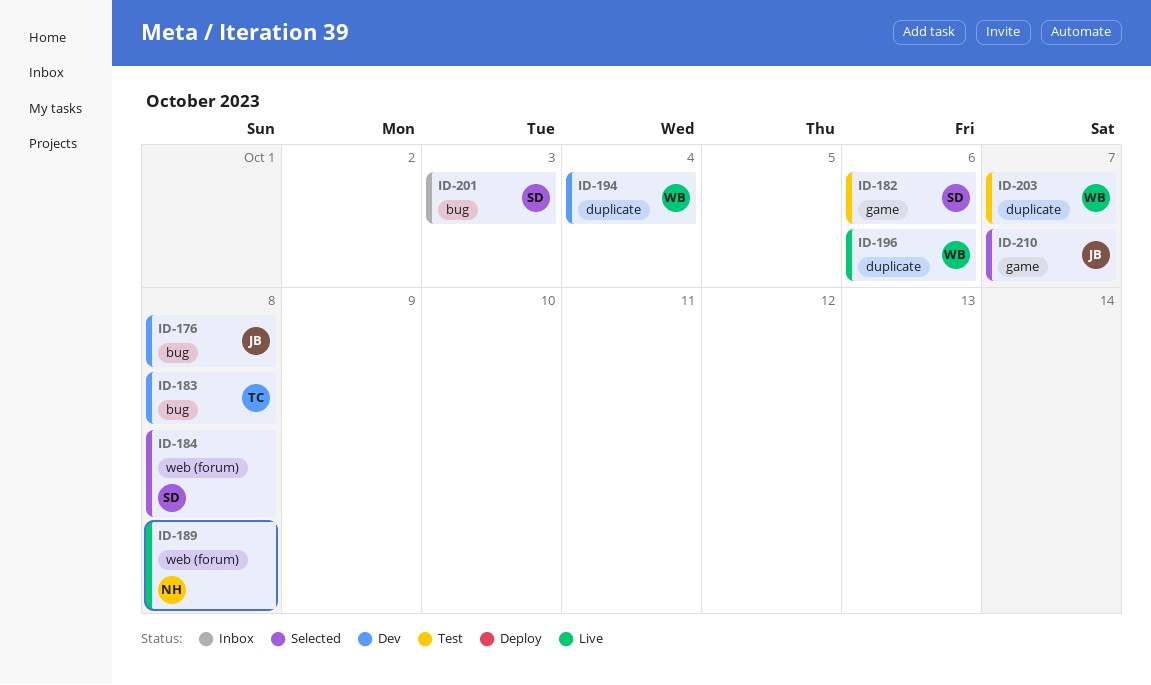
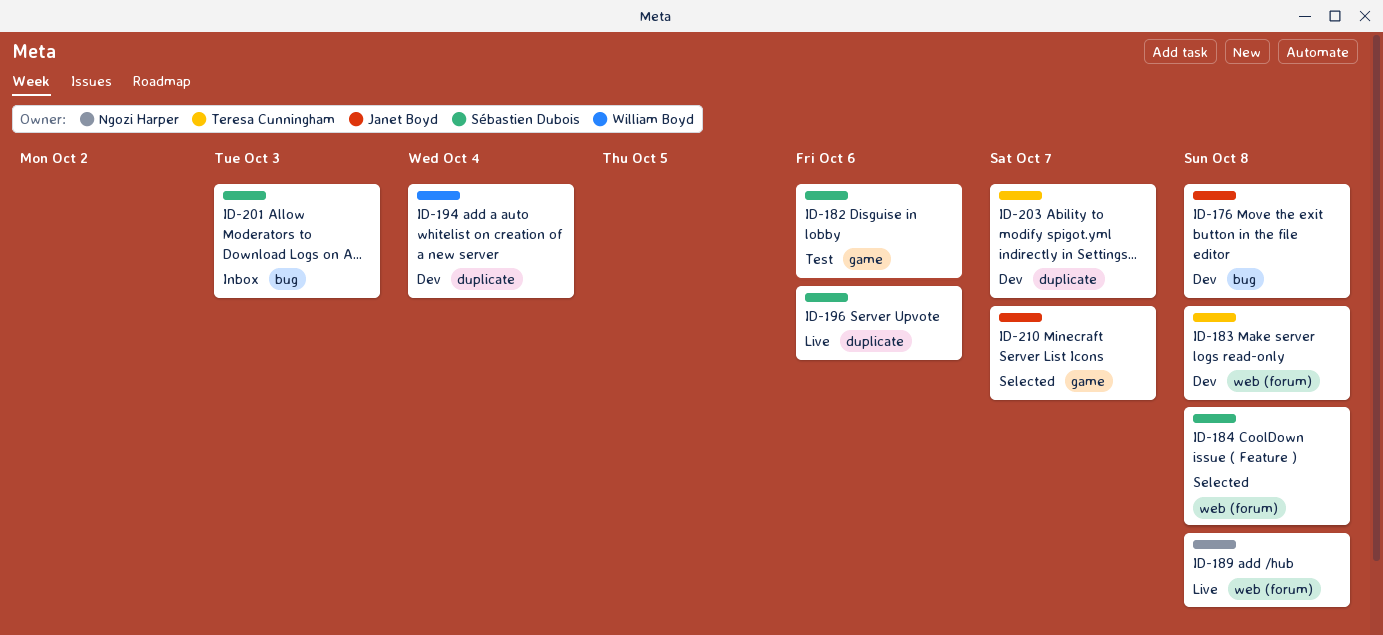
ID-183, label: bug -> web (forum)
ID-196, owner: William Boyd -> Sébastien Dubois
ID-203, status: Test -> Dev
ID-203, owner: William Boyd -> Teresa Cunningham

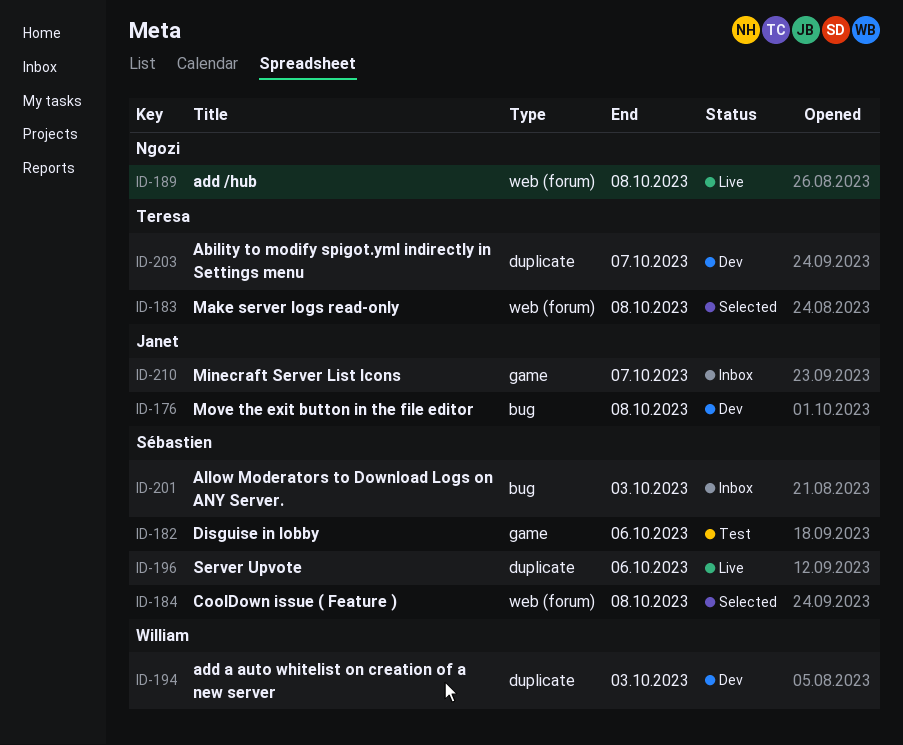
ID-183, status: Dev -> Selected
ID-194, due: Oct 4 -> Oct 3
ID-210, status: Selected -> Inbox

